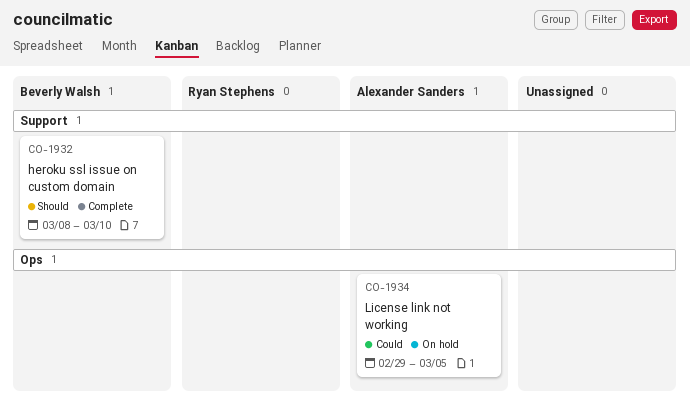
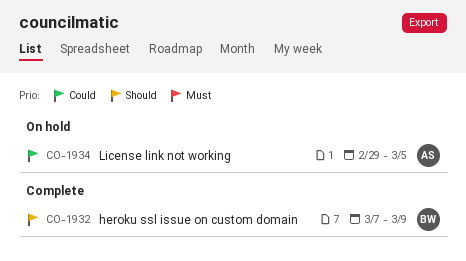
CO-1932, start: Mar 8 -> Mar 7
CO-1932, due: Mar 10 -> Mar 9

